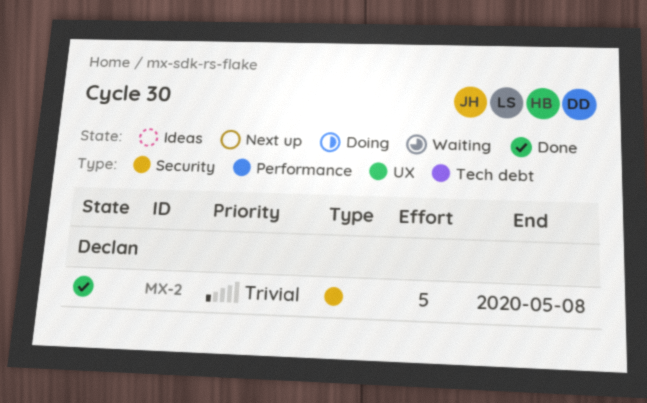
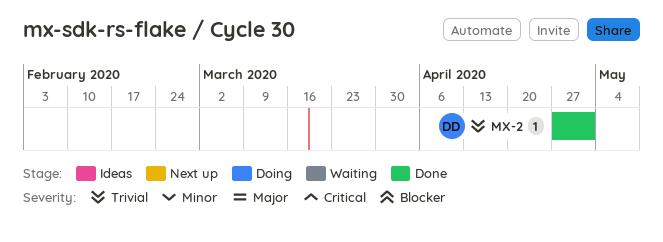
MX-2, estimate: 5 -> 1
MX-2, due: May 8 -> May 1

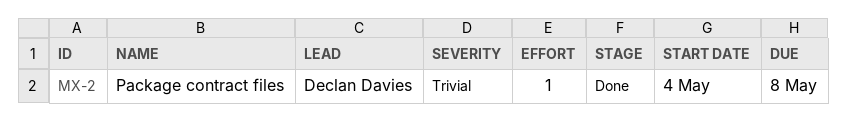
MX-2, start: Apr 27 -> May 4
MX-2, due: May 1 -> May 8

